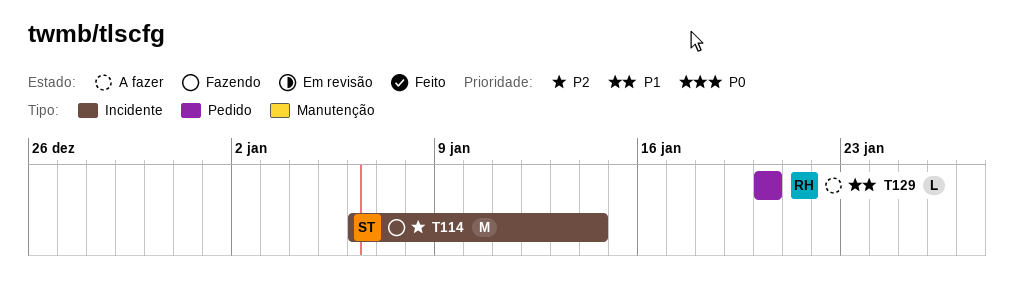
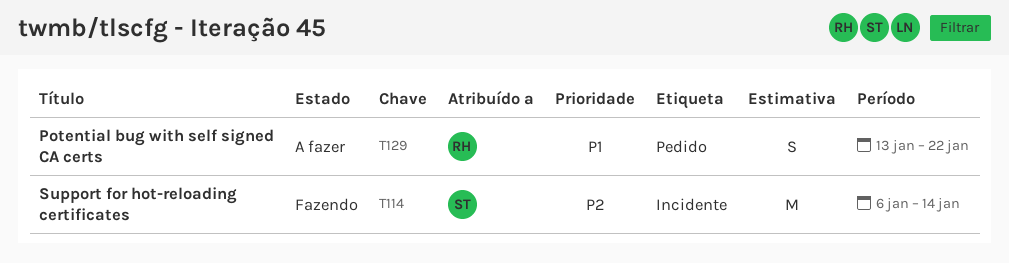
T129, estimate: L -> S
T129, start: Jan 20 -> Jan 13
T129, due: Jan 20 -> Jan 22

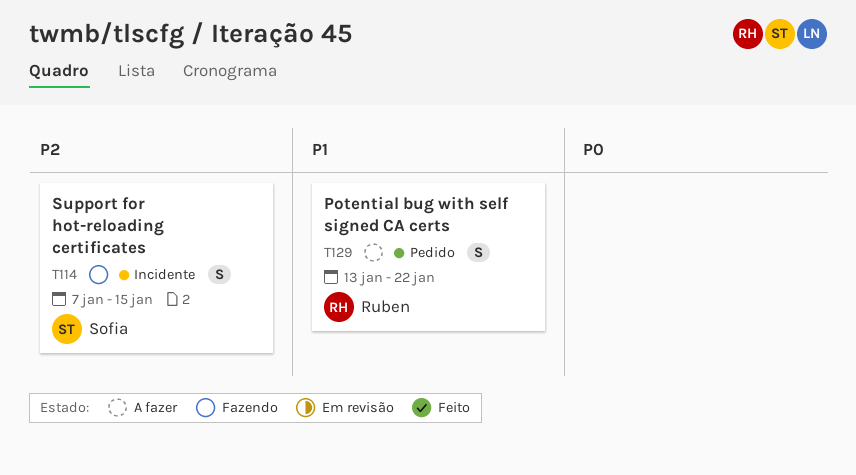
T114, estimate: M -> S
T114, start: Jan 6 -> Jan 7
T114, due: Jan 14 -> Jan 15

